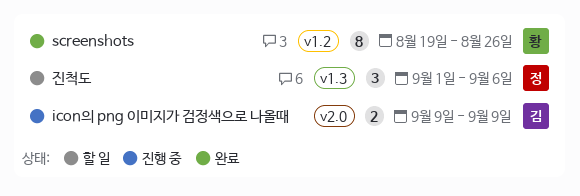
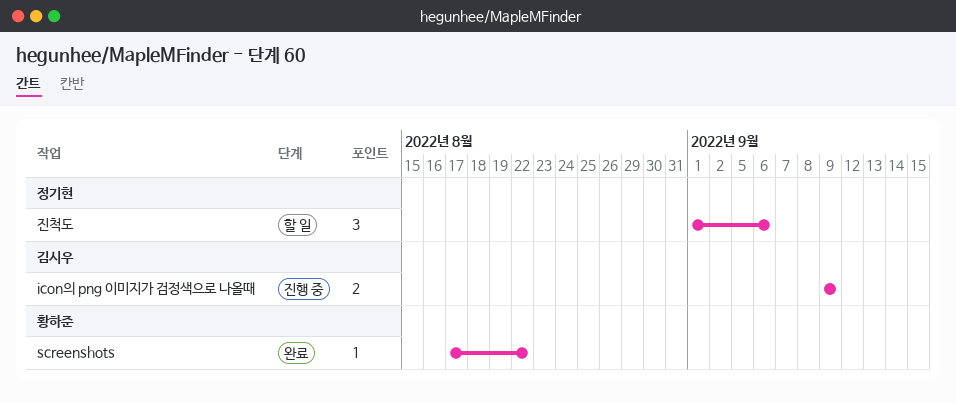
screenshots, estimate: 8 -> 1
screenshots, start: Aug 19 -> Aug 17
screenshots, due: Aug 26 -> Aug 22

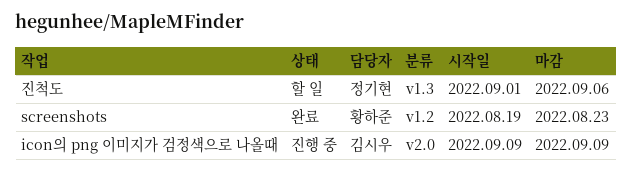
screenshots, start: Aug 17 -> Aug 19
screenshots, due: Aug 22 -> Aug 23

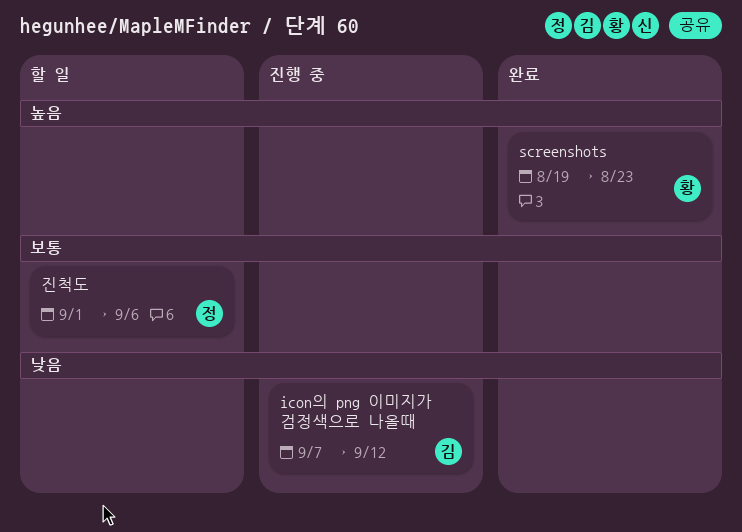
icon의 png 이미지가 검정색으로 나올때, start: Sep 9 -> Sep 7
icon의 png 이미지가 검정색으로 나올때, due: Sep 9 -> Sep 12

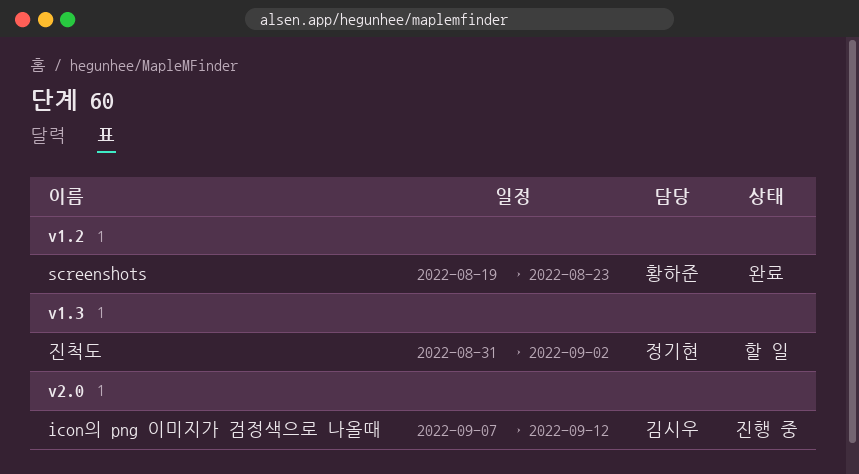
진척도, start: Sep 1 -> Aug 31
진척도, due: Sep 6 -> Sep 2

